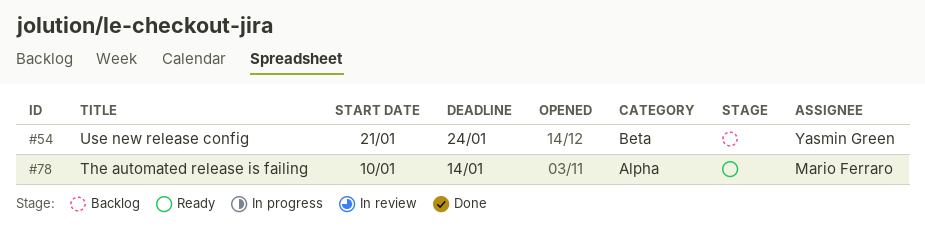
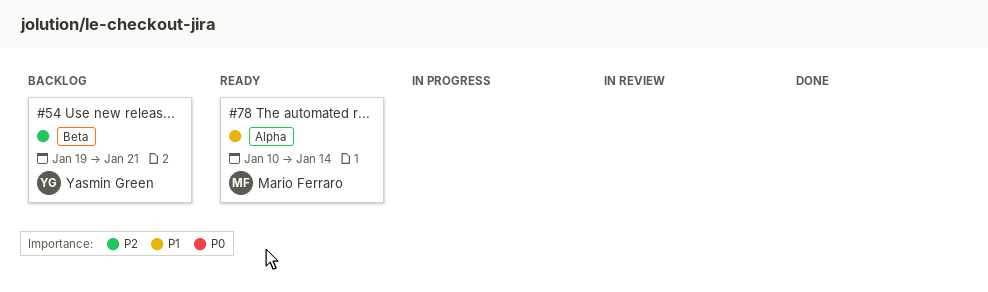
#54, start: Jan 21 -> Jan 19
#54, due: Jan 24 -> Jan 21

